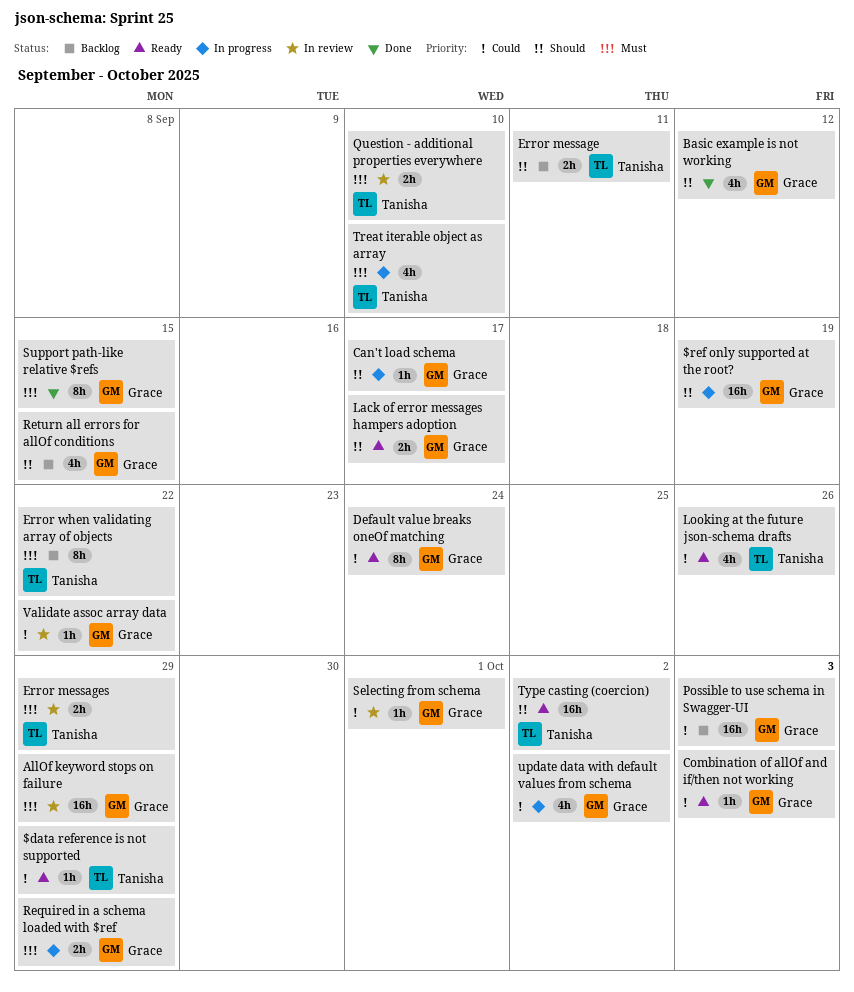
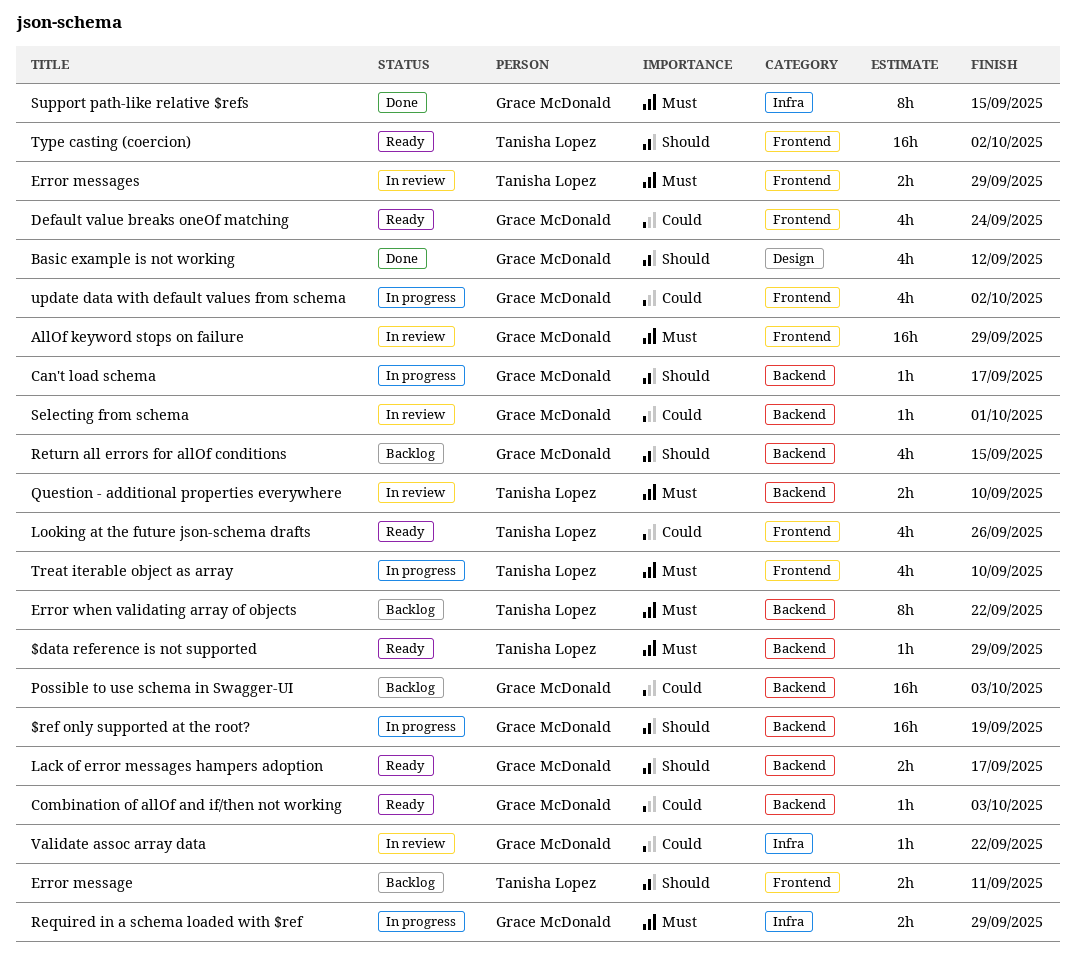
$data reference is not supported, priority: Could -> Must
Default value breaks oneOf matching, estimate: 8h -> 4h

